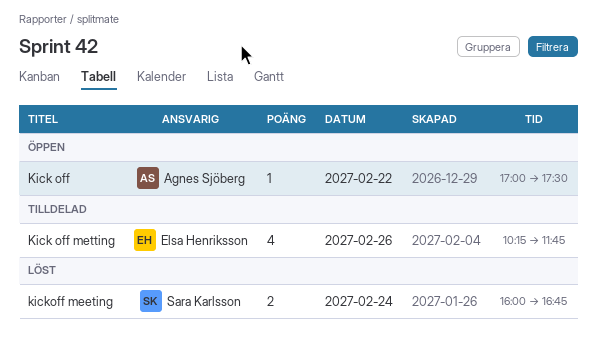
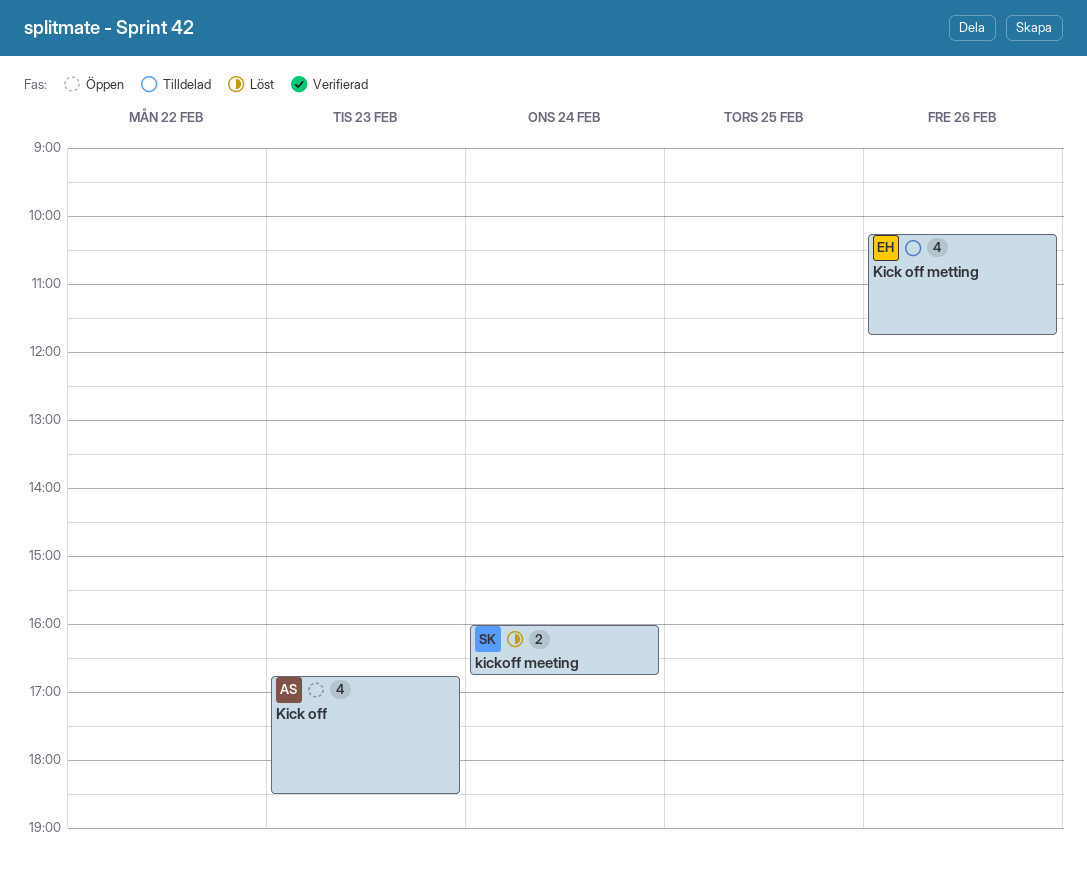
Kick off, estimate: 1 -> 4
Kick off, day: Feb 22 -> Feb 23
Kick off, begins: 17:00 -> 16:45
Kick off, ends: 17:30 -> 18:30

